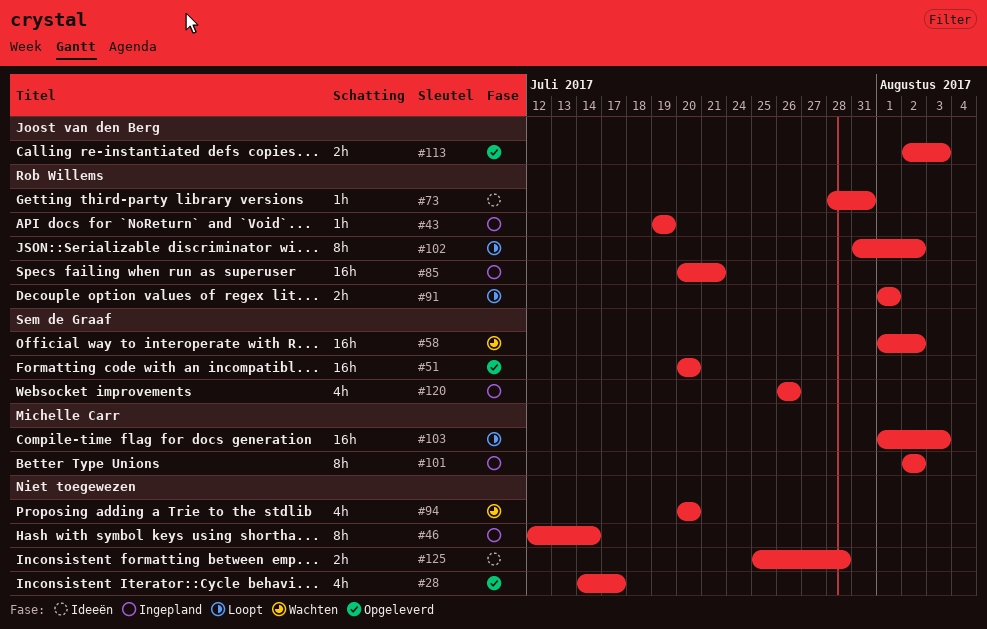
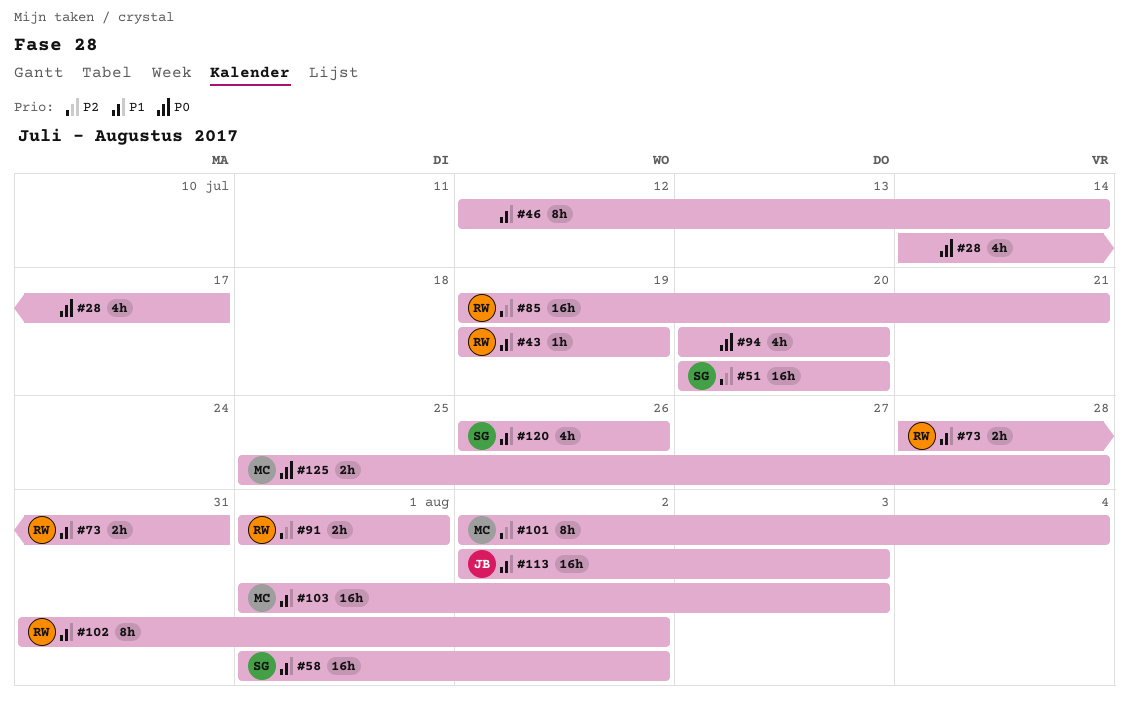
#73, estimate: 1h -> 2h
#85, start: Jul 20 -> Jul 19
#101, due: Aug 2 -> Aug 4
#113, estimate: 2h -> 16h
#125, owner: none -> Michelle Carr

